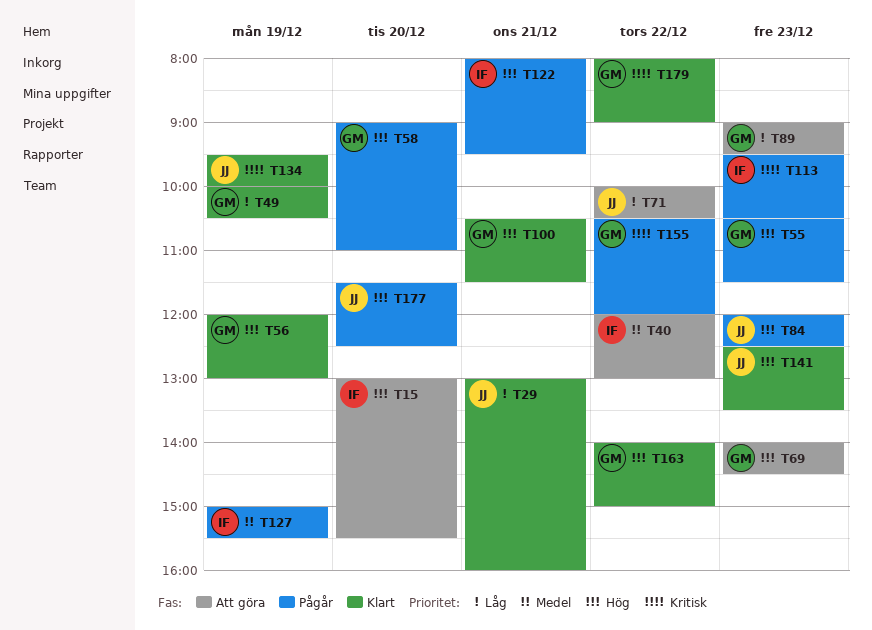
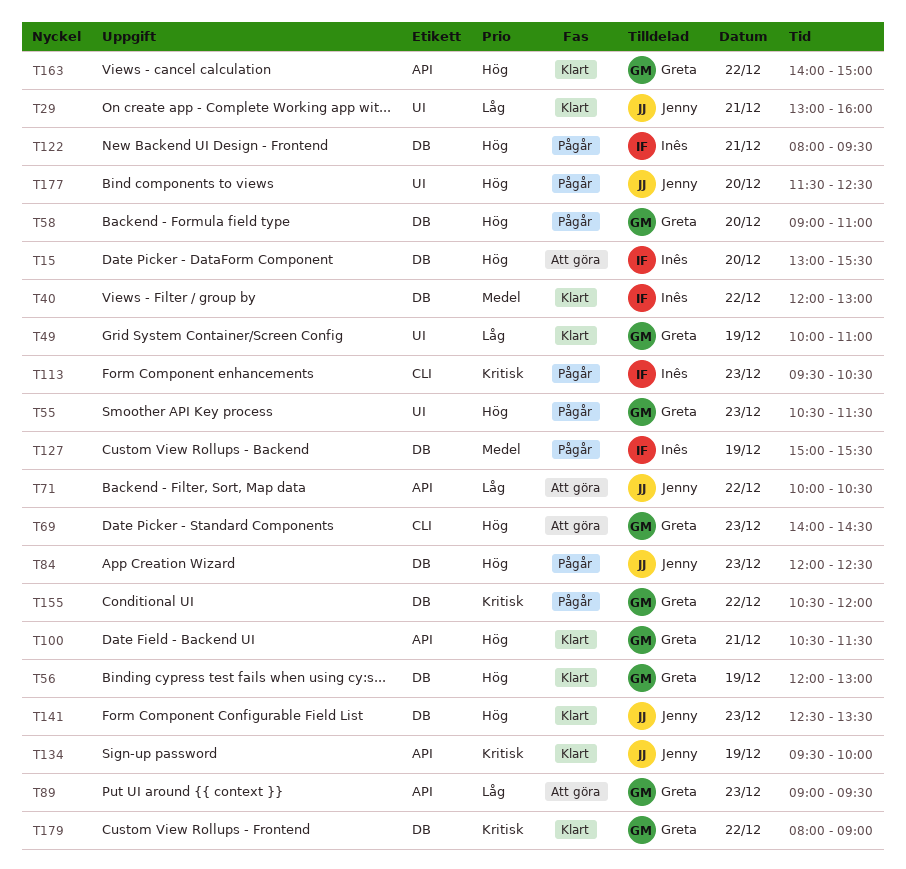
T40, status: Att göra -> Klart
T49, ends: 10:30 -> 11:00

